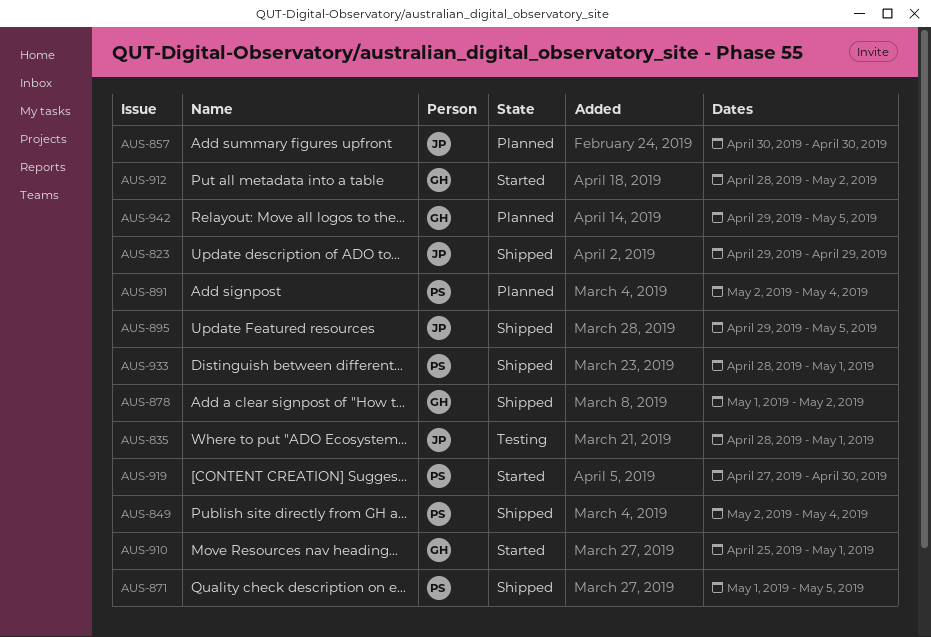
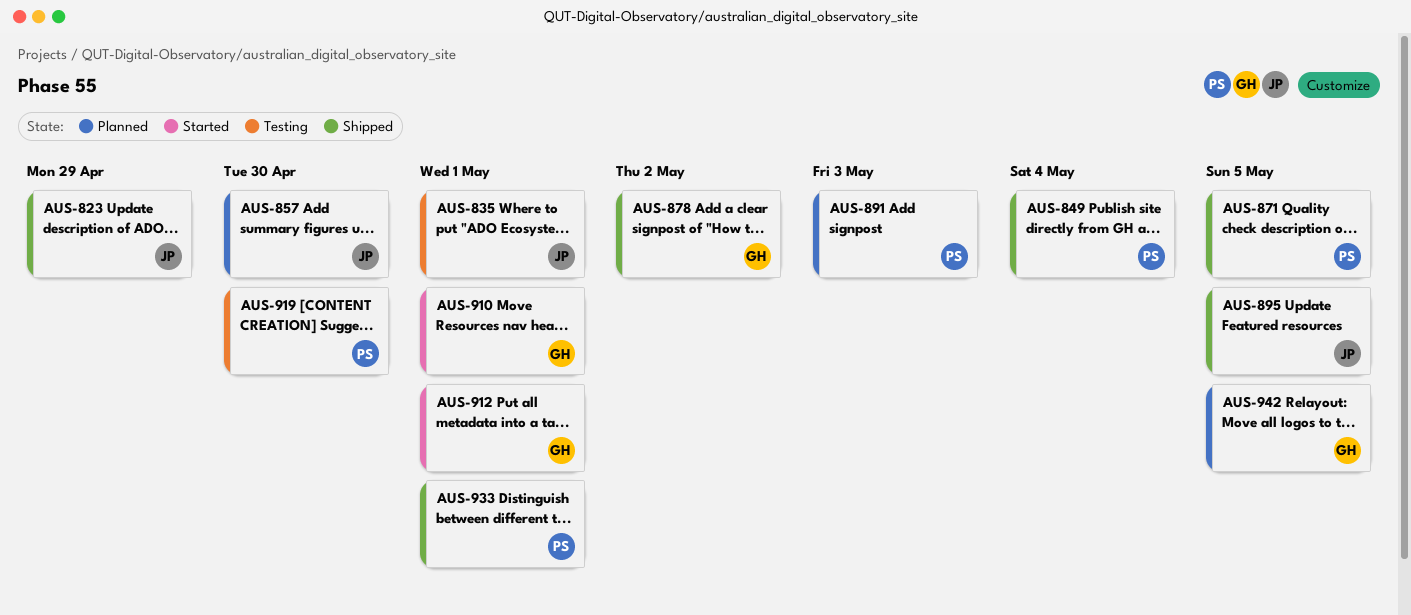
AUS-891, due: May 4 -> May 3
AUS-912, due: May 2 -> May 1
AUS-919, status: Started -> Testing

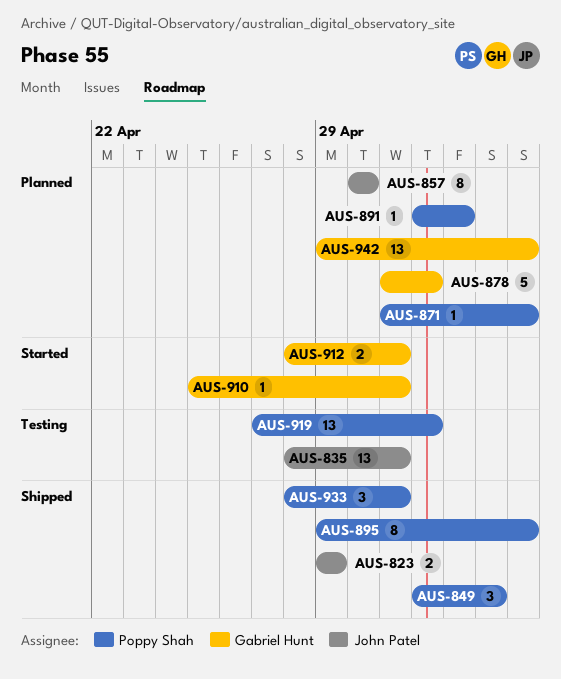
AUS-871, status: Shipped -> Planned
AUS-878, status: Shipped -> Planned
AUS-895, owner: John Patel -> Poppy Shah
AUS-919, due: Apr 30 -> May 2

